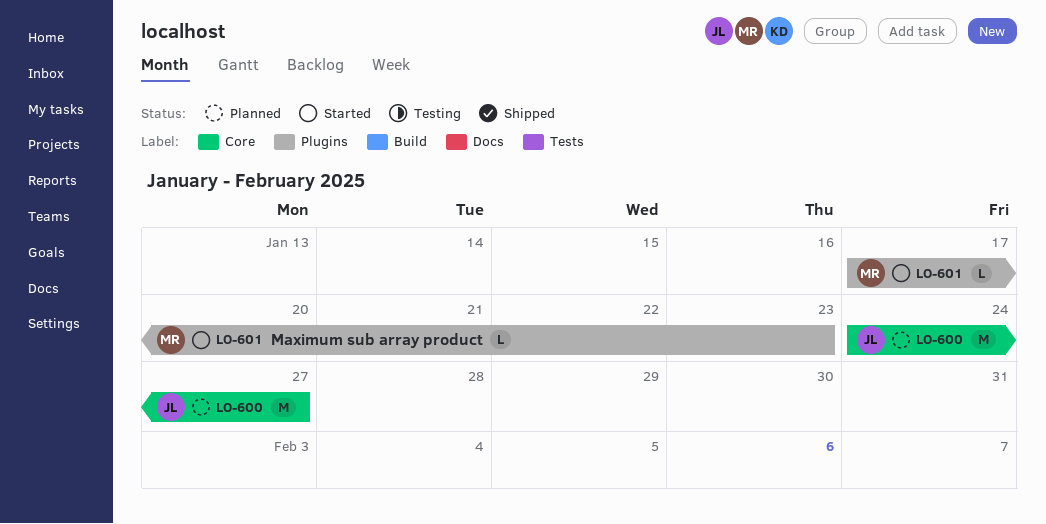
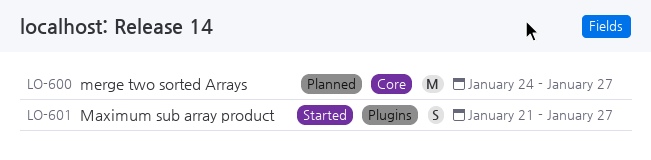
LO-601, estimate: L -> S
LO-601, start: Jan 17 -> Jan 21
LO-601, due: Jan 23 -> Jan 27

